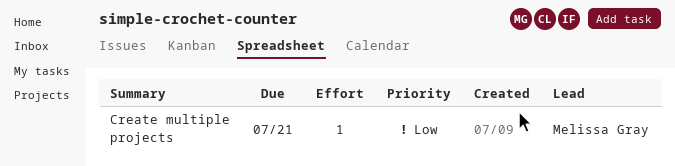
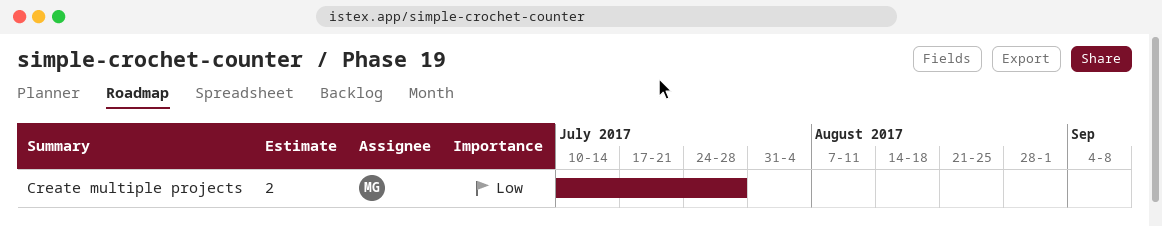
Create multiple projects, estimate: 1 -> 2
Create multiple projects, due: Jul 21 -> Jul 28

